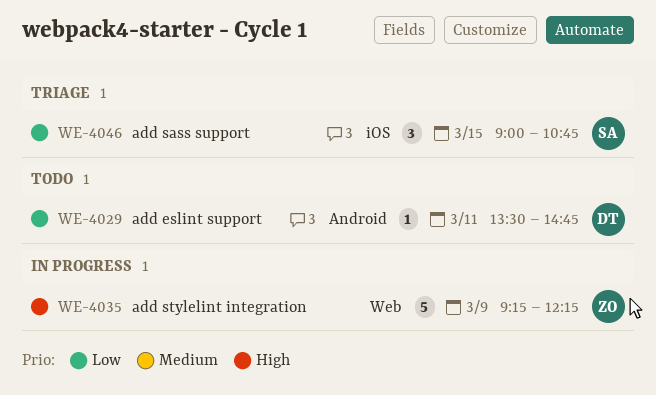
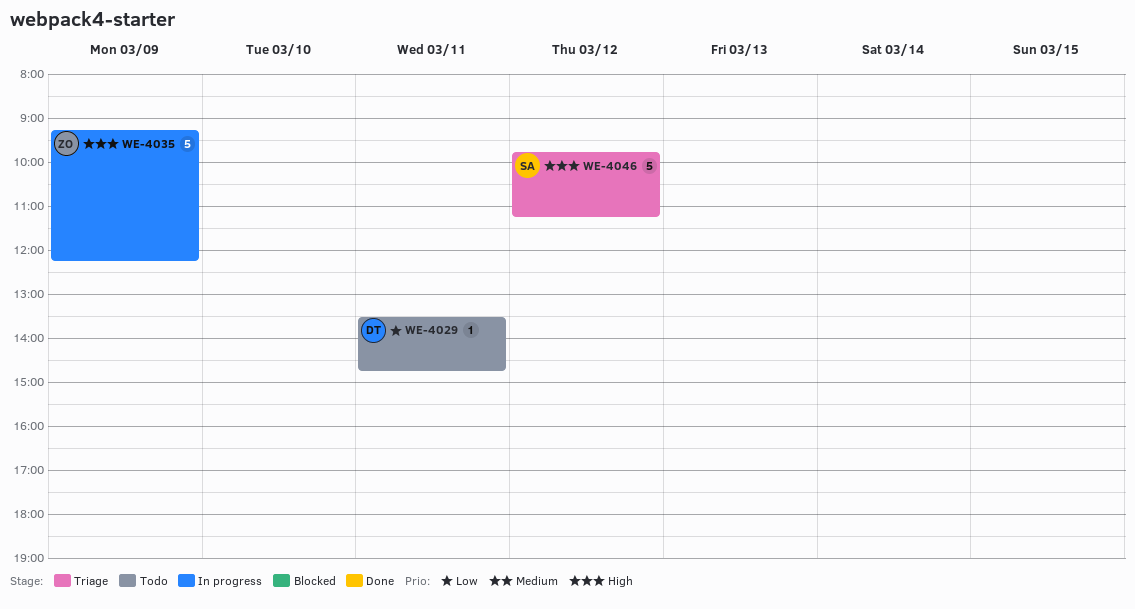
WE-4046, priority: Low -> High
WE-4046, estimate: 3 -> 5
WE-4046, day: Mar 15 -> Mar 12
WE-4046, begins: 09:00 -> 09:45
WE-4046, ends: 10:45 -> 11:15

